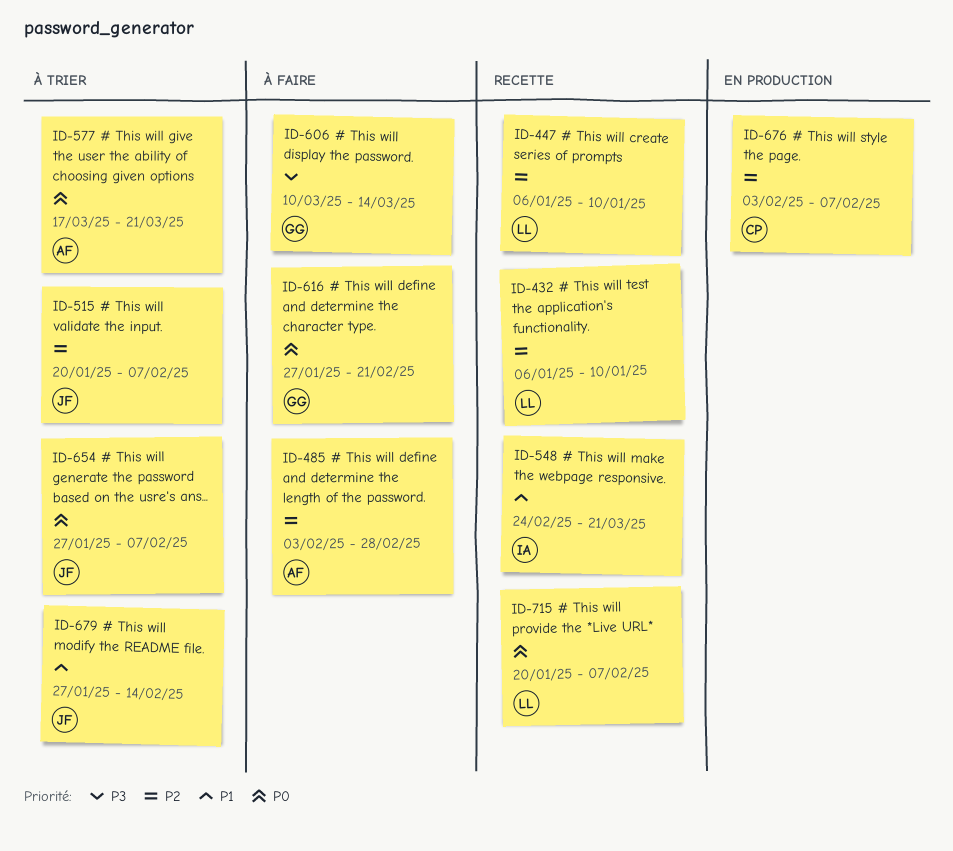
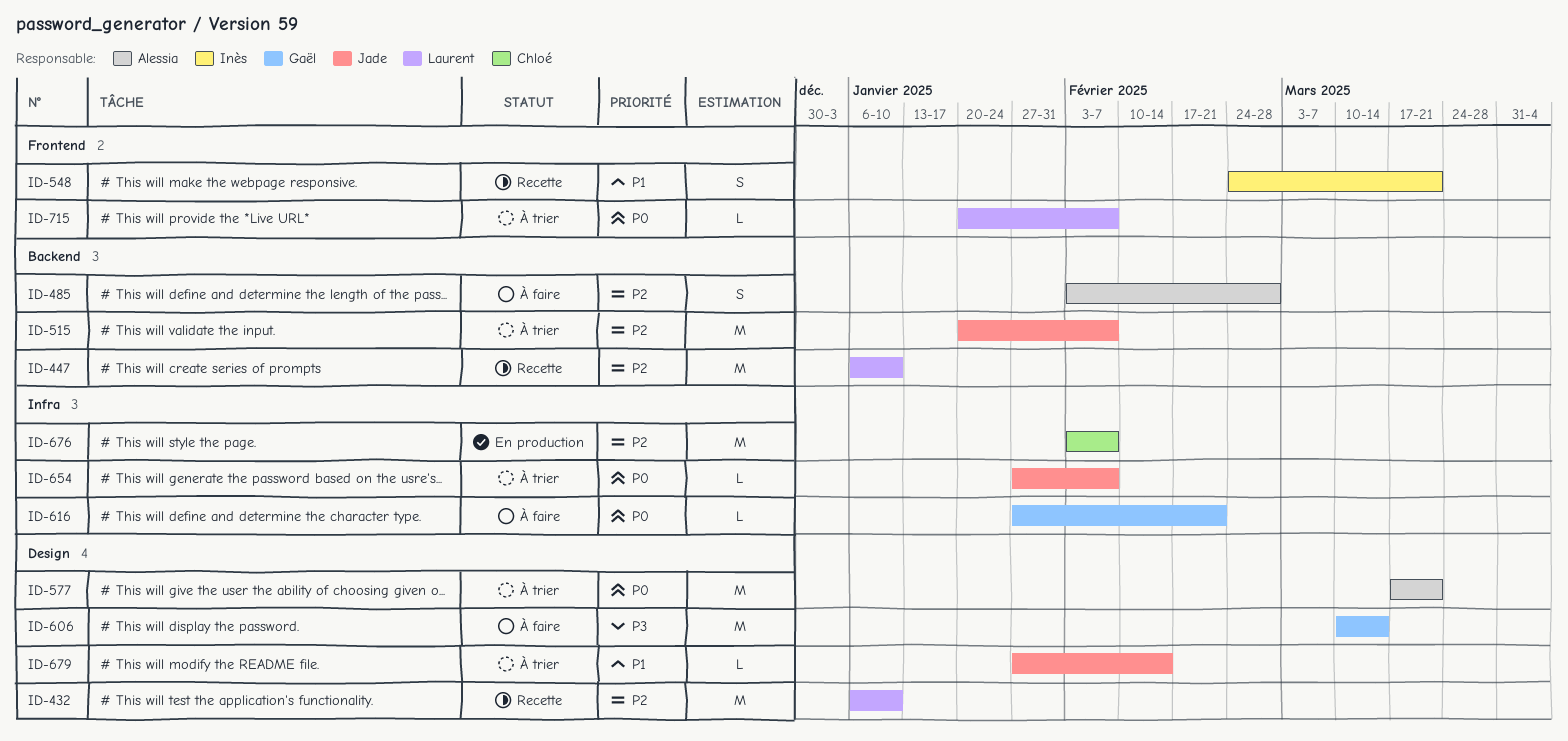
ID-715, status: Recette -> À trier

